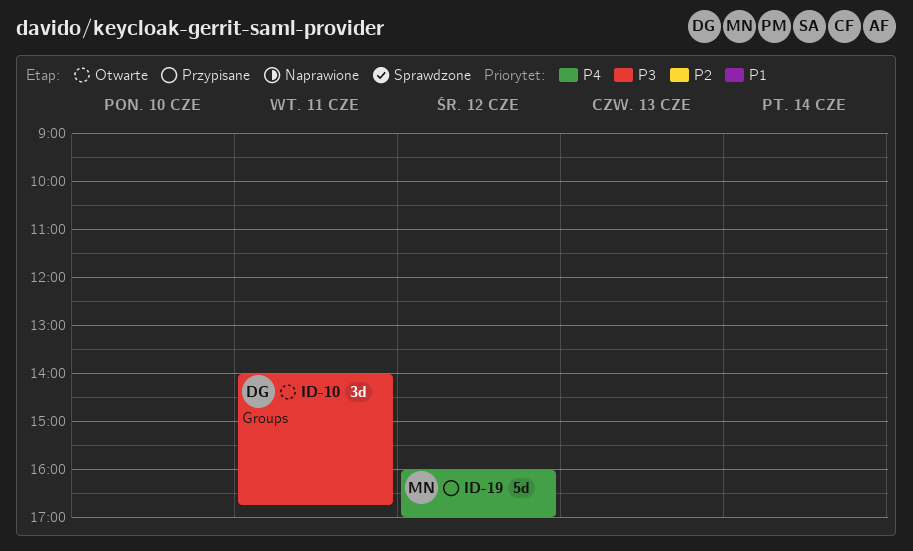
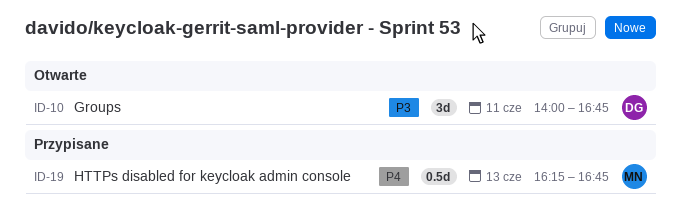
ID-19, estimate: 5d -> 0.5d
ID-19, day: Jun 12 -> Jun 13
ID-19, begins: 16:00 -> 16:15
ID-19, ends: 17:00 -> 16:45

